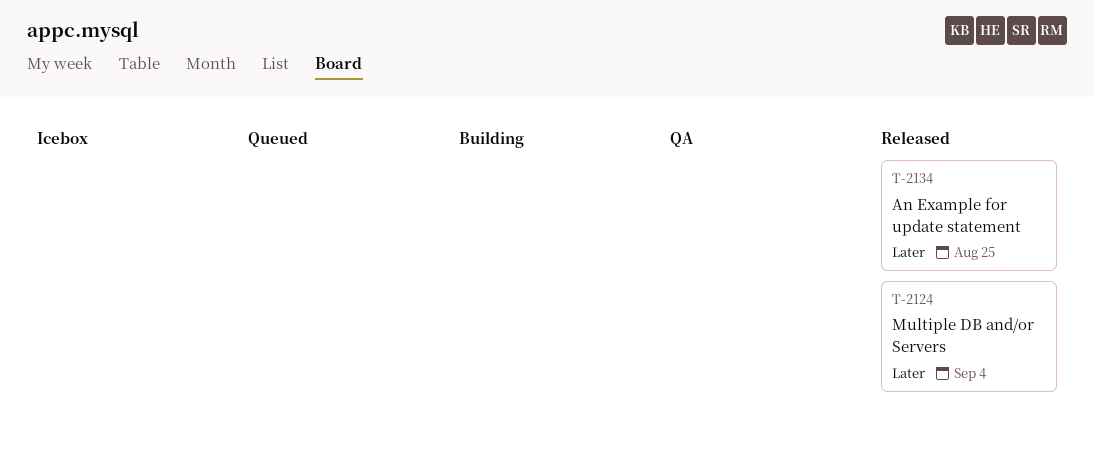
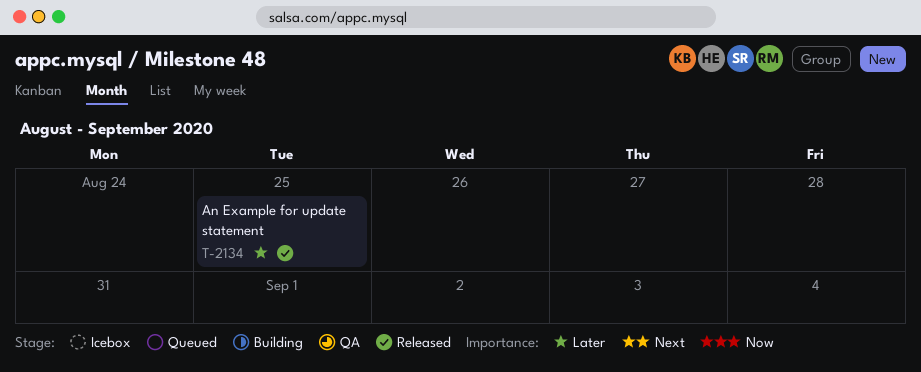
T-2124: present -> none

